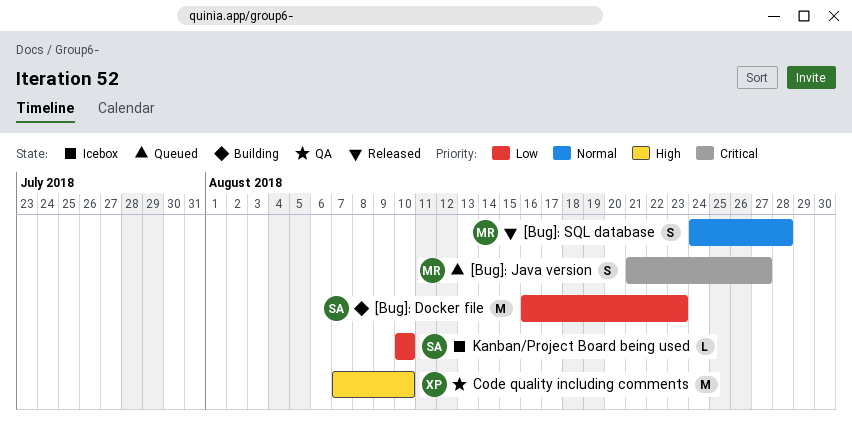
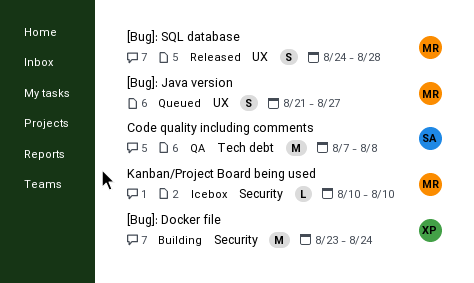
[Bug]: Docker file, owner: SA -> XP
[Bug]: Docker file, start: Aug 16 -> Aug 23
[Bug]: Docker file, due: Aug 23 -> Aug 24
Code quality including comments, owner: XP -> SA
Code quality including comments, due: Aug 10 -> Aug 8
Kanban/Project Board being used, owner: SA -> MR

